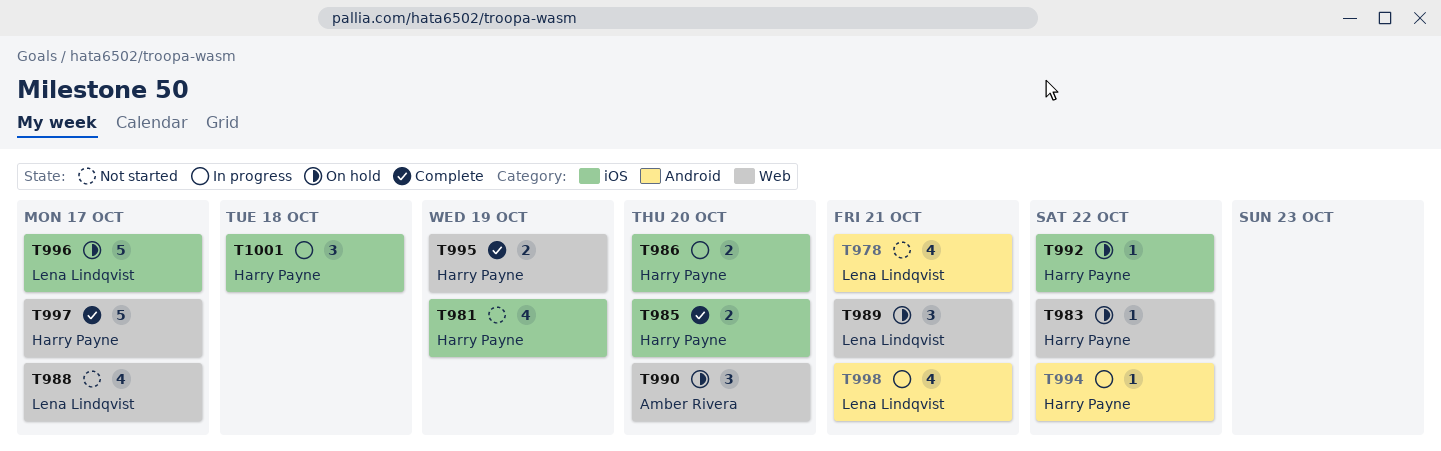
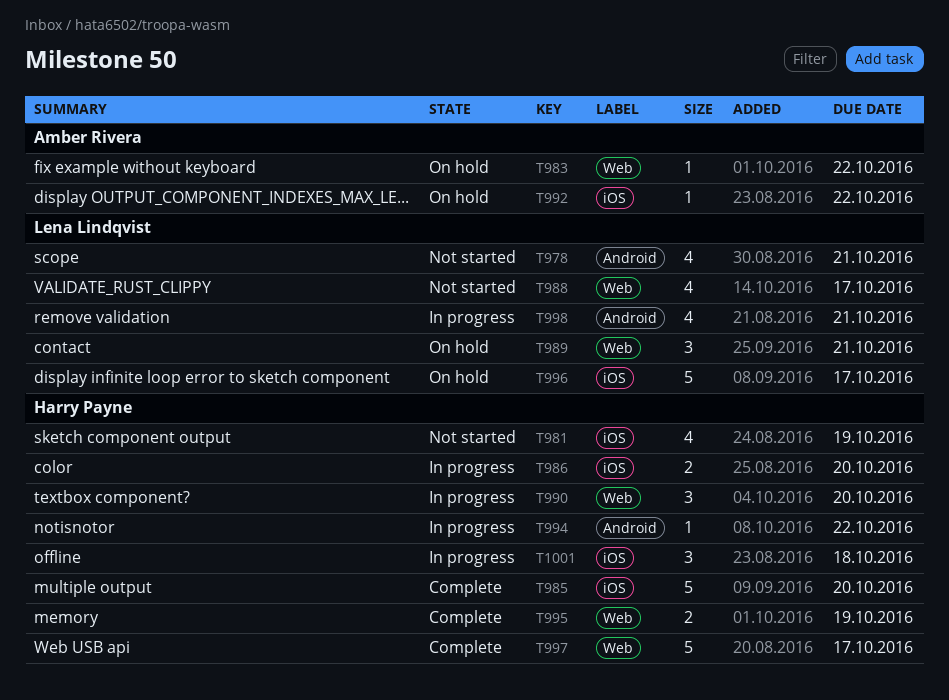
T983, owner: Harry Payne -> Amber Rivera
T985, estimate: 2 -> 5
T990, status: On hold -> In progress
T990, owner: Amber Rivera -> Harry Payne
T992, owner: Harry Payne -> Amber Rivera

